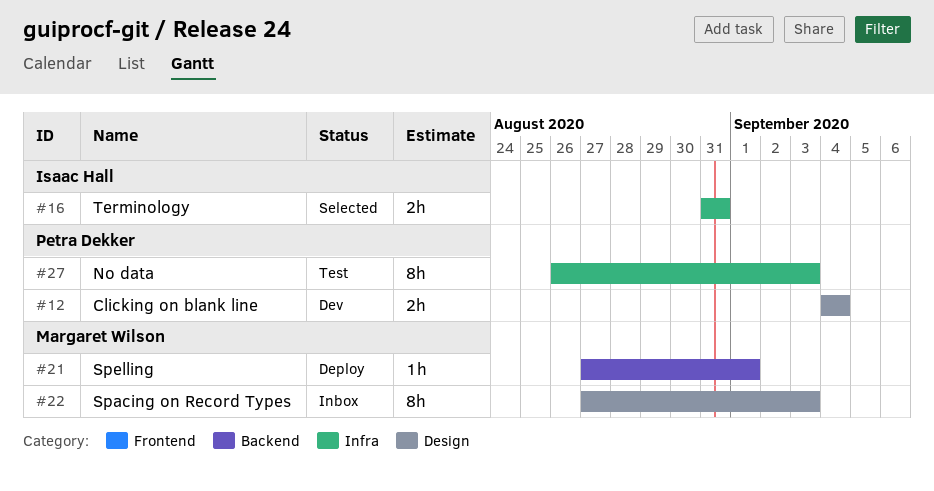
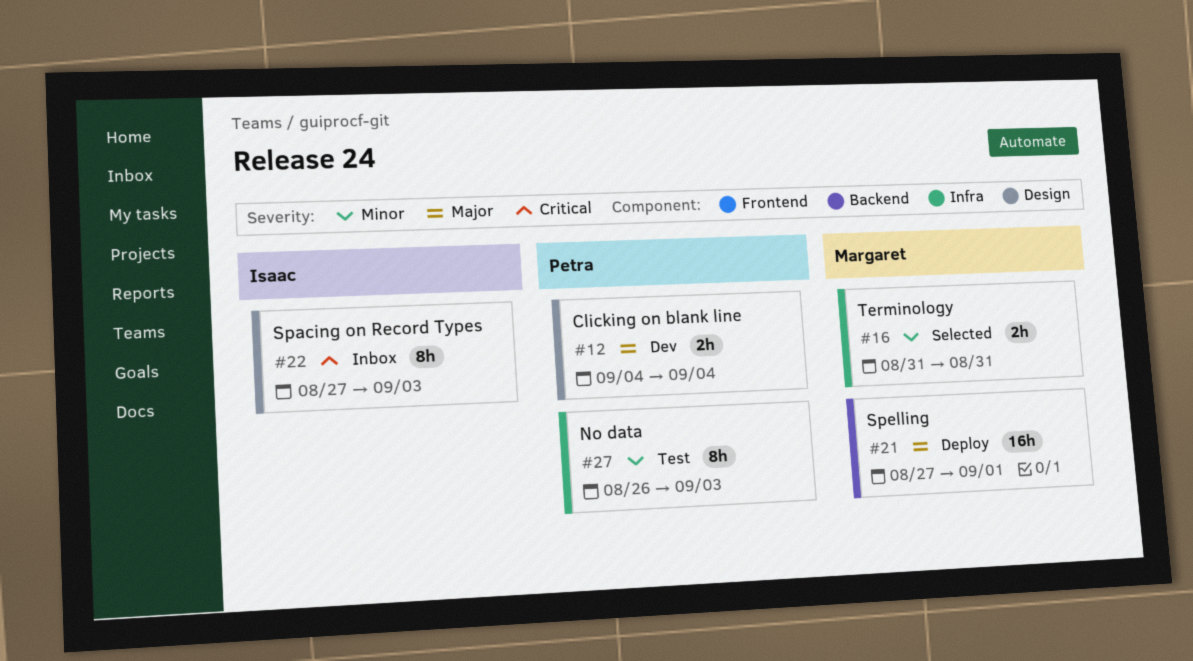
#16, owner: Isaac Hall -> Margaret Wilson
#21, estimate: 1h -> 16h
#22, owner: Margaret Wilson -> Isaac Hall

